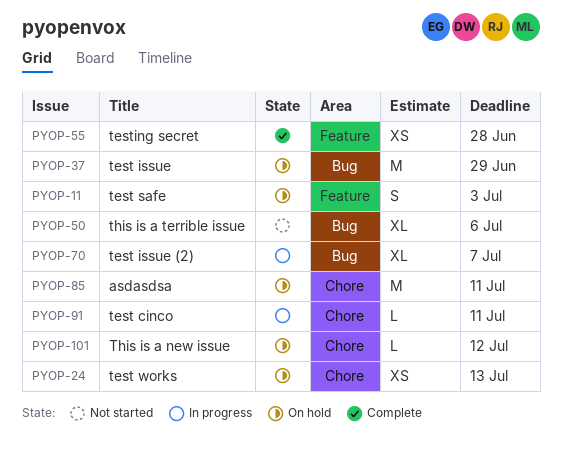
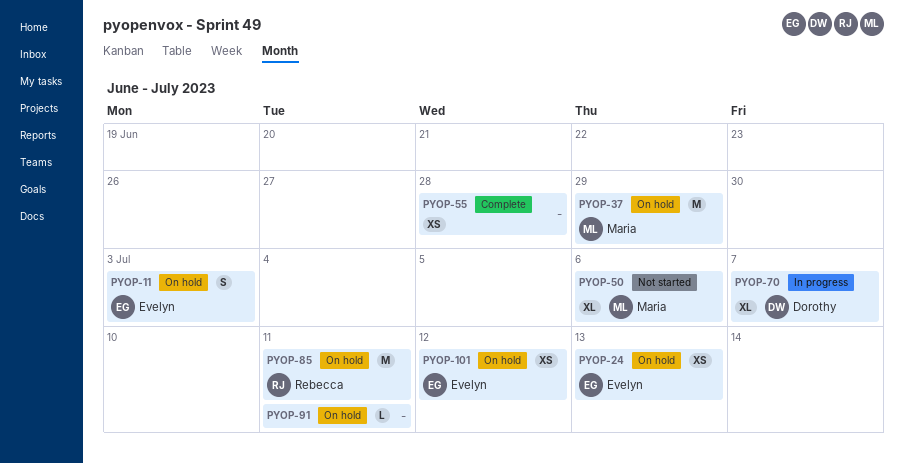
PYOP-91, status: In progress -> On hold
PYOP-101, estimate: L -> XS

